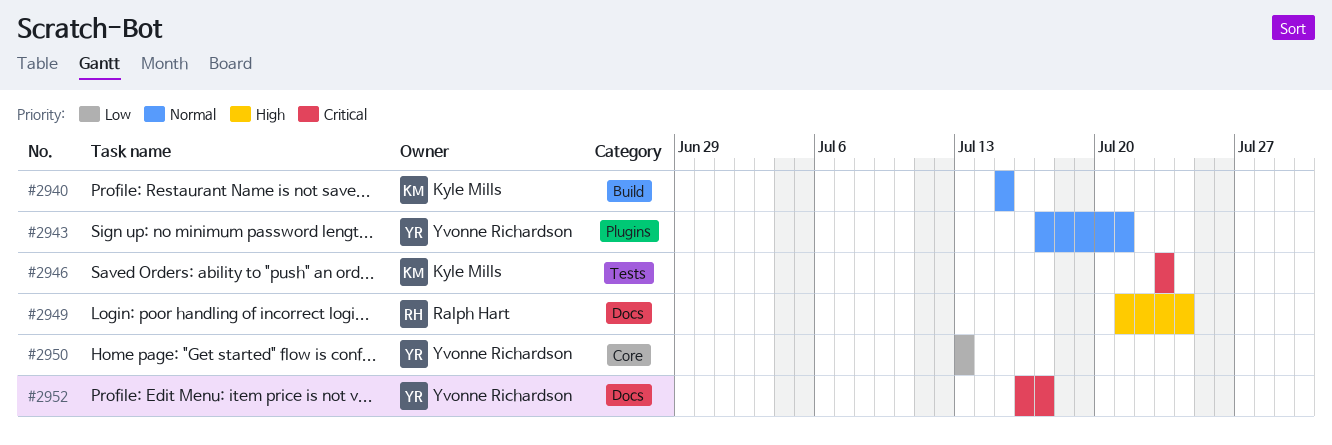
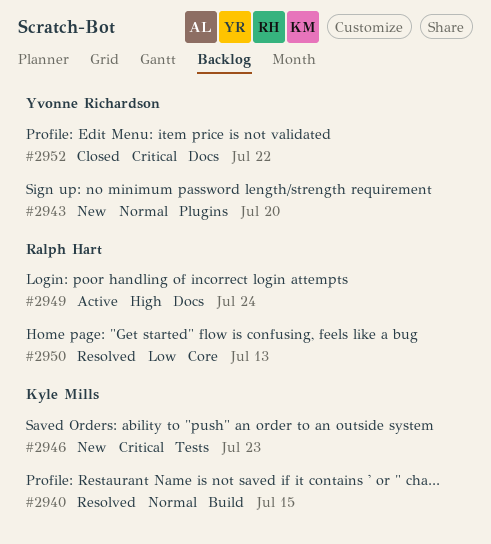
#2943, due: Jul 21 -> Jul 20
#2950, owner: Yvonne Richardson -> Ralph Hart
#2952, due: Jul 17 -> Jul 22

